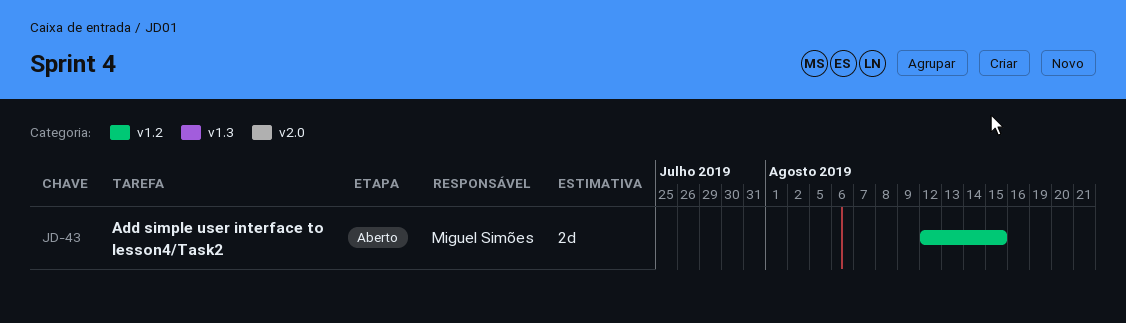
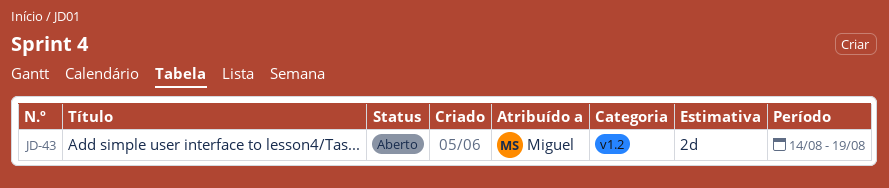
JD-43, start: Aug 12 -> Aug 14
JD-43, due: Aug 15 -> Aug 19

